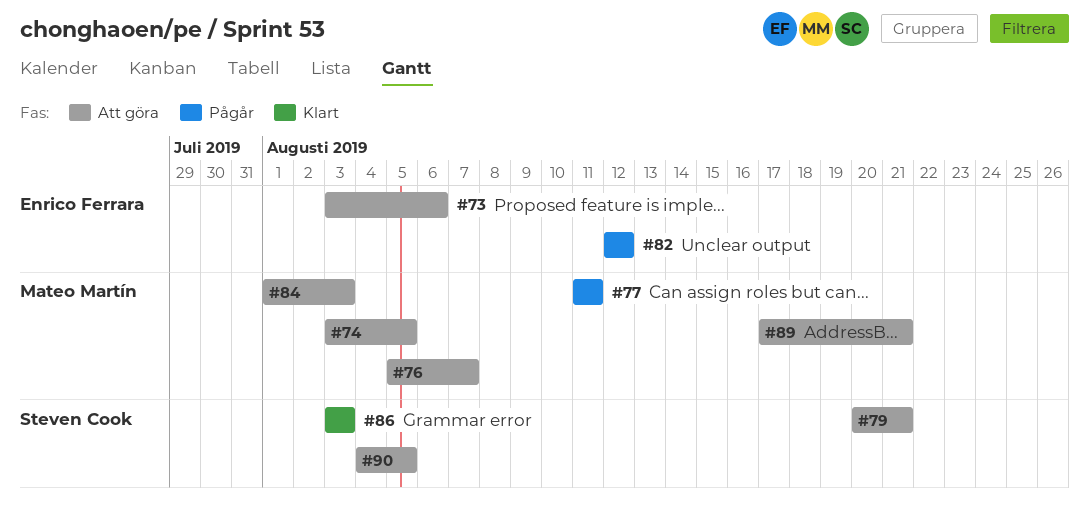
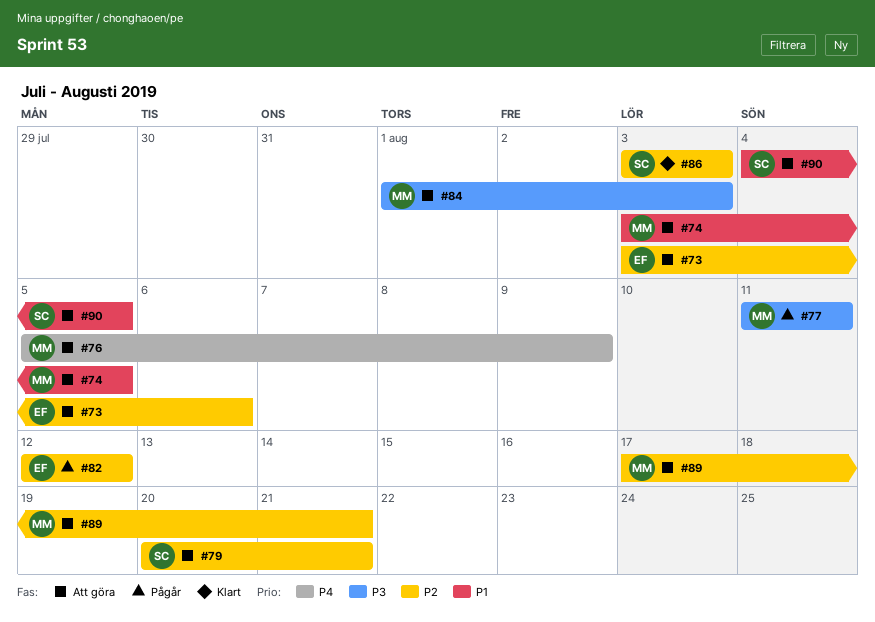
#76, due: Aug 7 -> Aug 9

